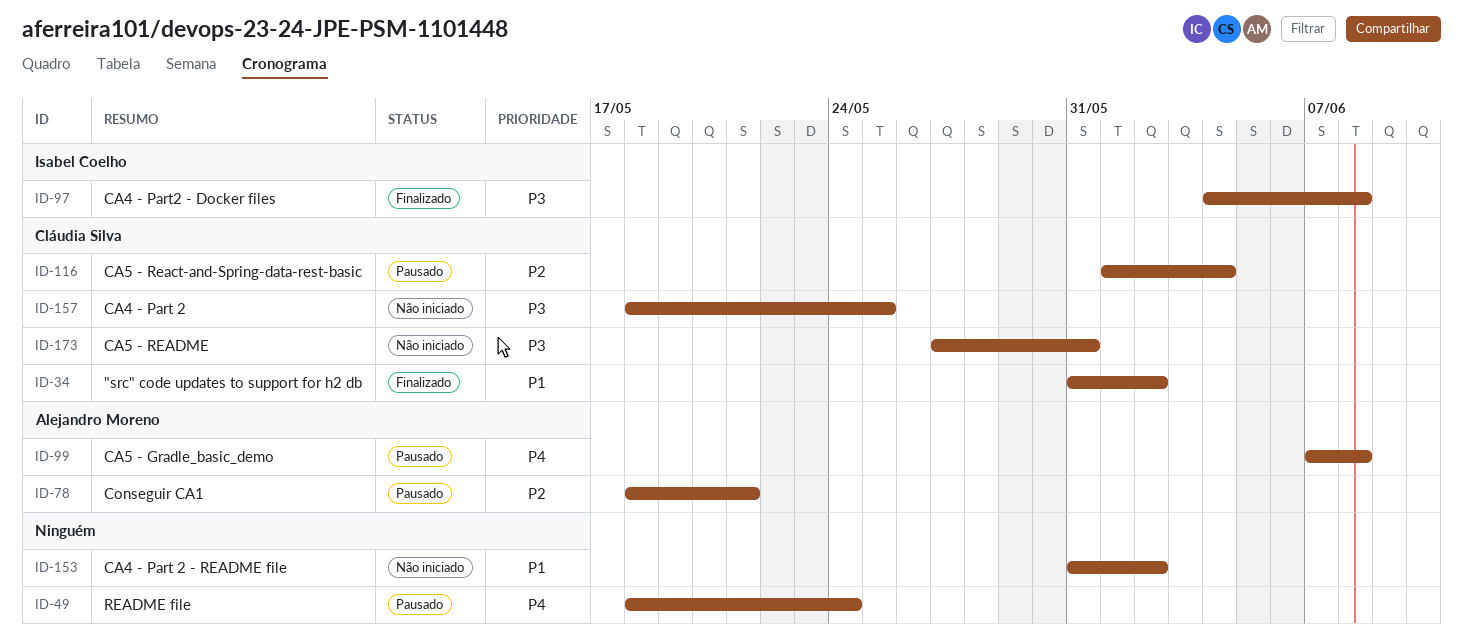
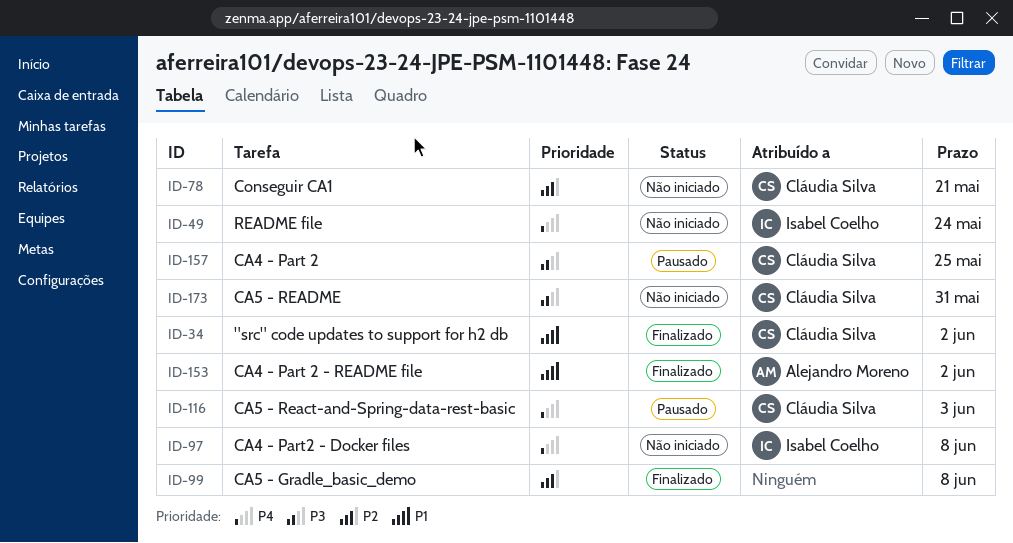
ID-49, status: Pausado -> Não iniciado
ID-49, owner: none -> Isabel Coelho
ID-78, status: Pausado -> Não iniciado
ID-78, owner: Alejandro Moreno -> Cláudia Silva
ID-97, status: Finalizado -> Não iniciado
ID-97, priority: P3 -> P4
ID-99, status: Pausado -> Finalizado
ID-99, owner: Alejandro Moreno -> none
ID-99, priority: P4 -> P2
ID-116, priority: P2 -> P4
ID-116, due: Jun 4 -> Jun 3
ID-153, status: Não iniciado -> Finalizado
ID-153, owner: none -> Alejandro Moreno
ID-157, status: Não iniciado -> Pausado

